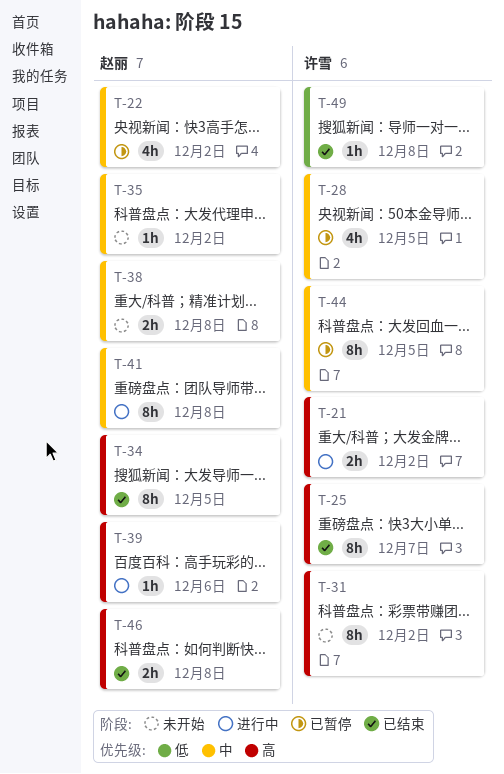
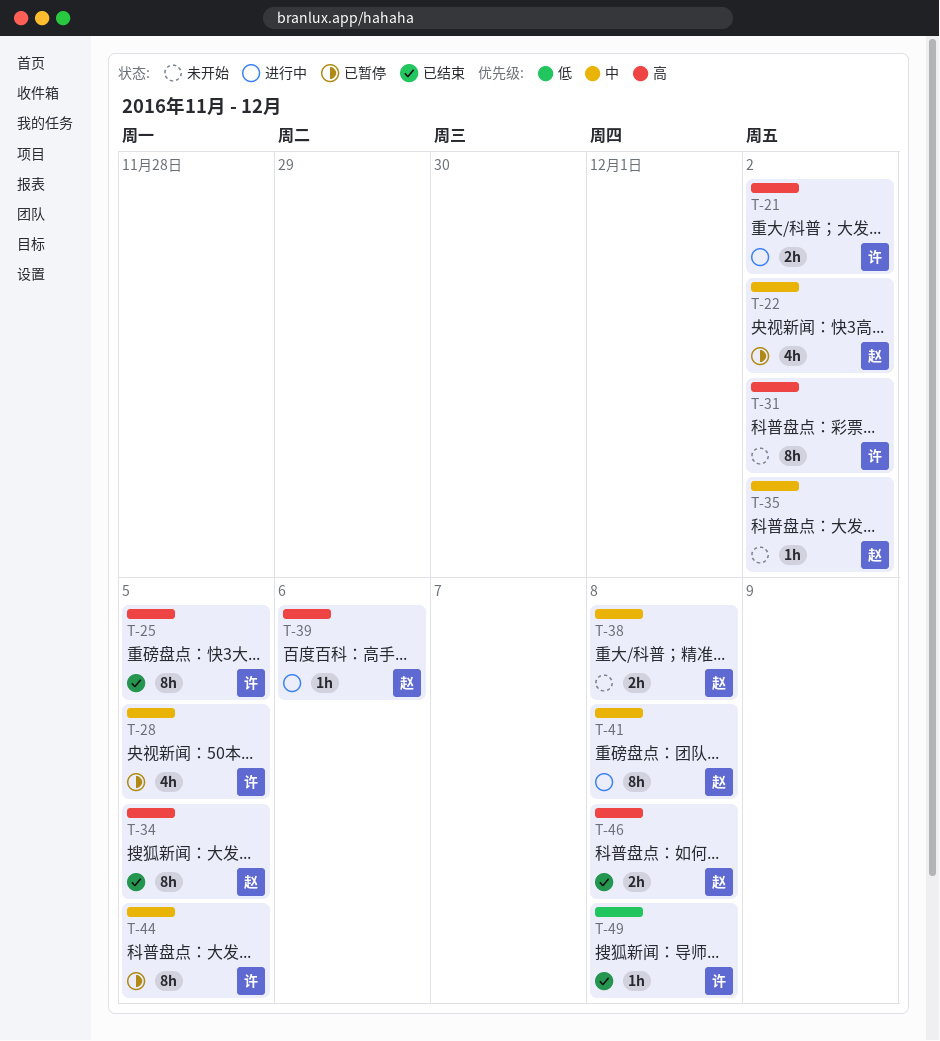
T-25, due: Dec 7 -> Dec 5

